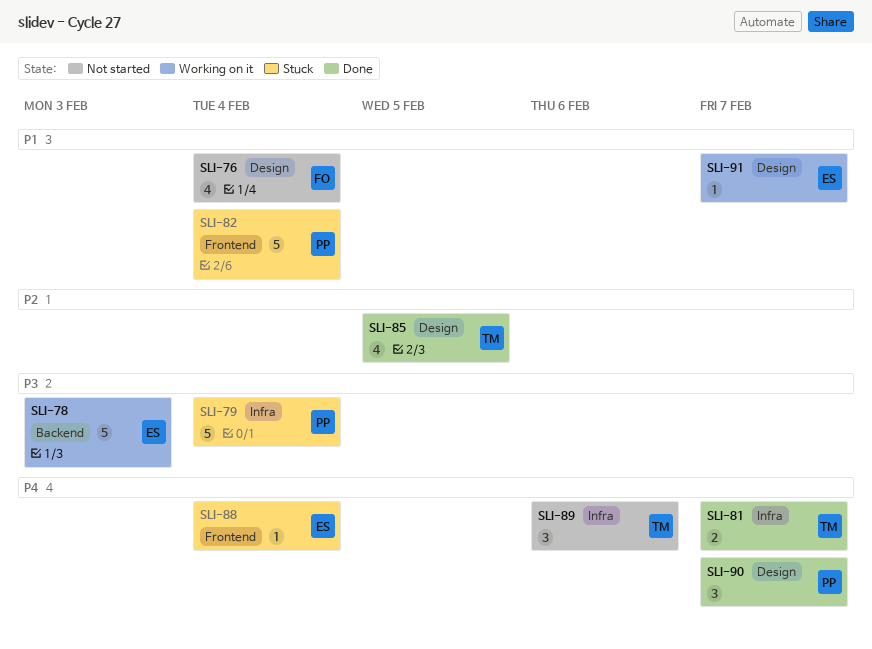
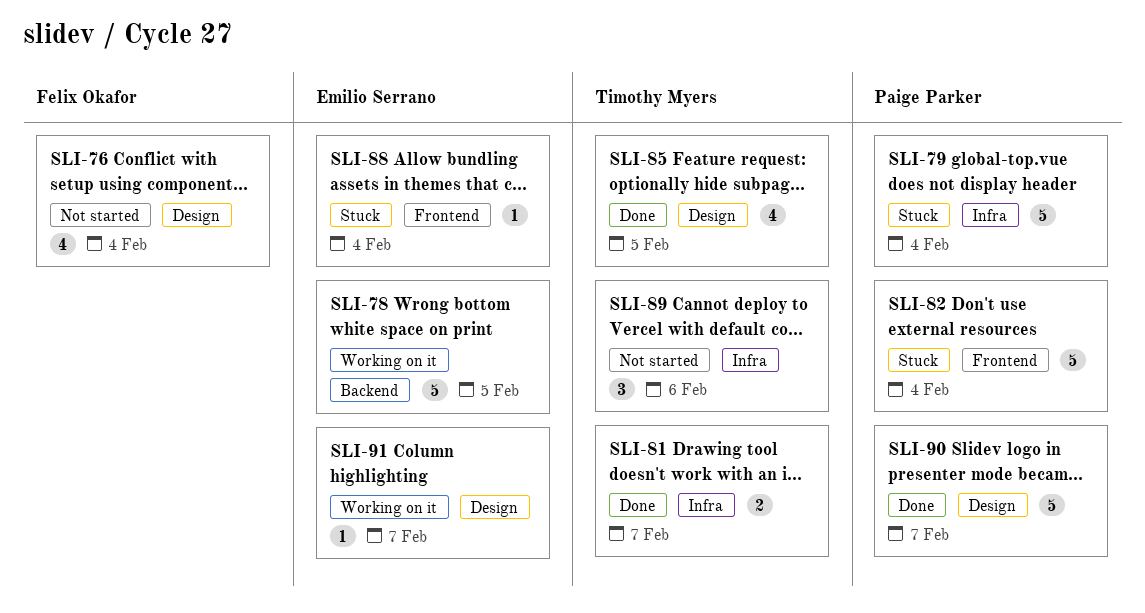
SLI-78, due: Feb 3 -> Feb 5
SLI-90, estimate: 3 -> 5

